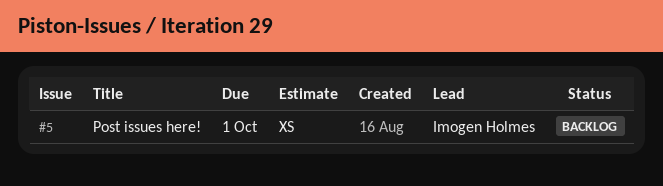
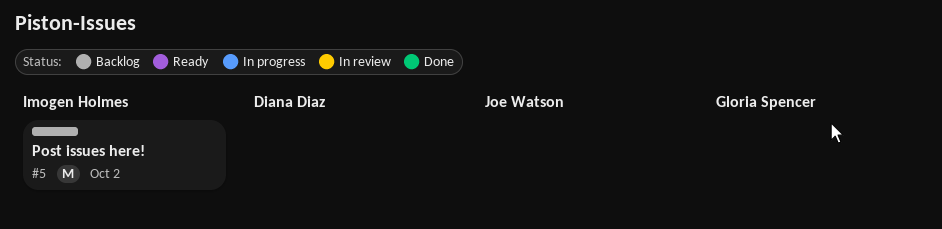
#5, estimate: XS -> M
#5, due: Oct 1 -> Oct 2

